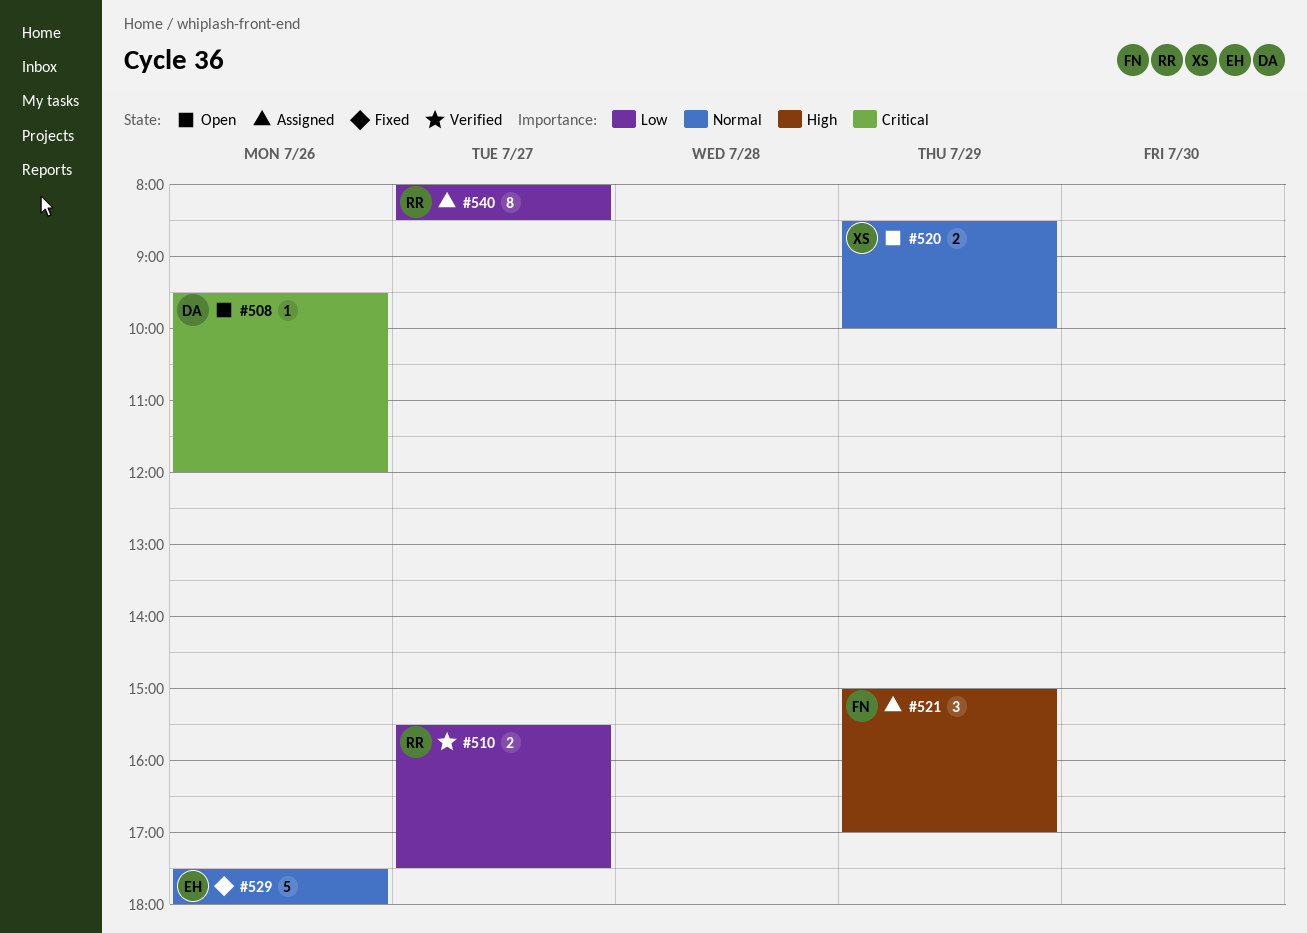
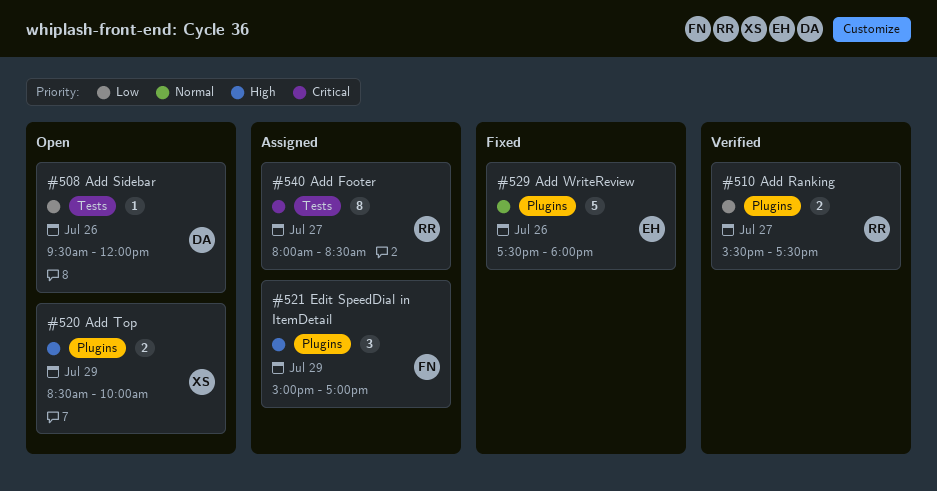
#508, priority: Critical -> Low
#520, priority: Normal -> High
#540, priority: Low -> Critical

